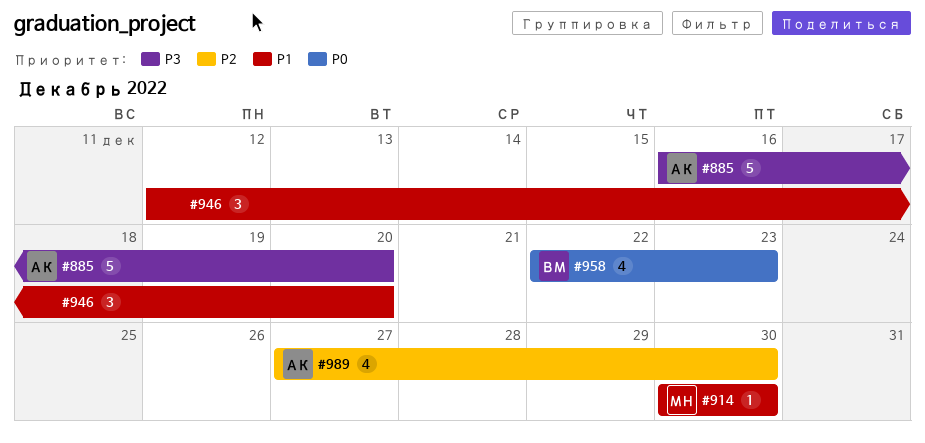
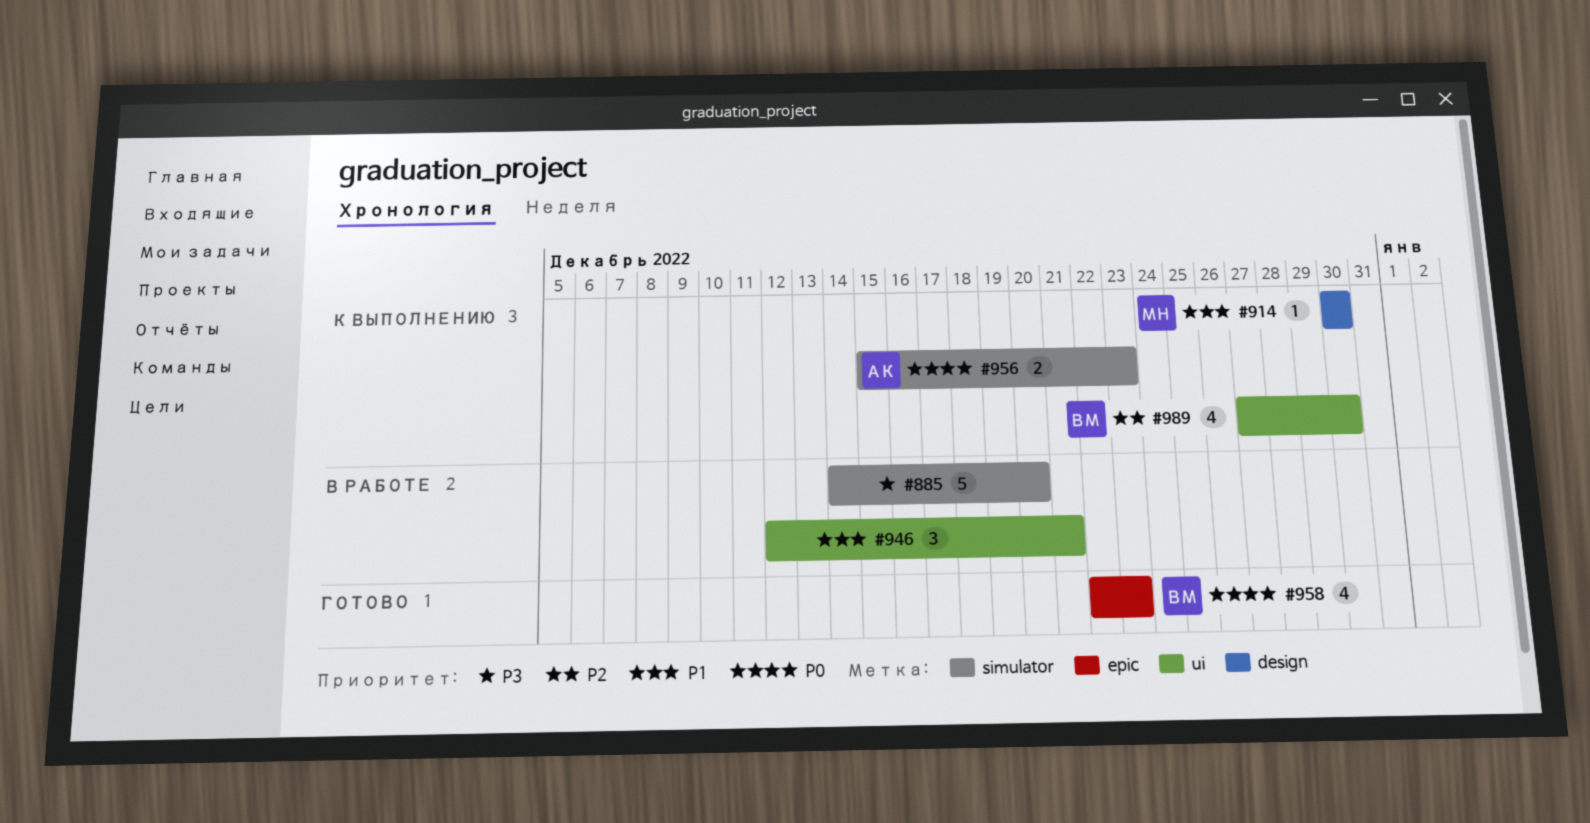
#885, owner: АК -> none
#885, start: Dec 16 -> Dec 14
#946, due: Dec 20 -> Dec 21
#956: none -> present
#989, owner: АК -> ВМ

